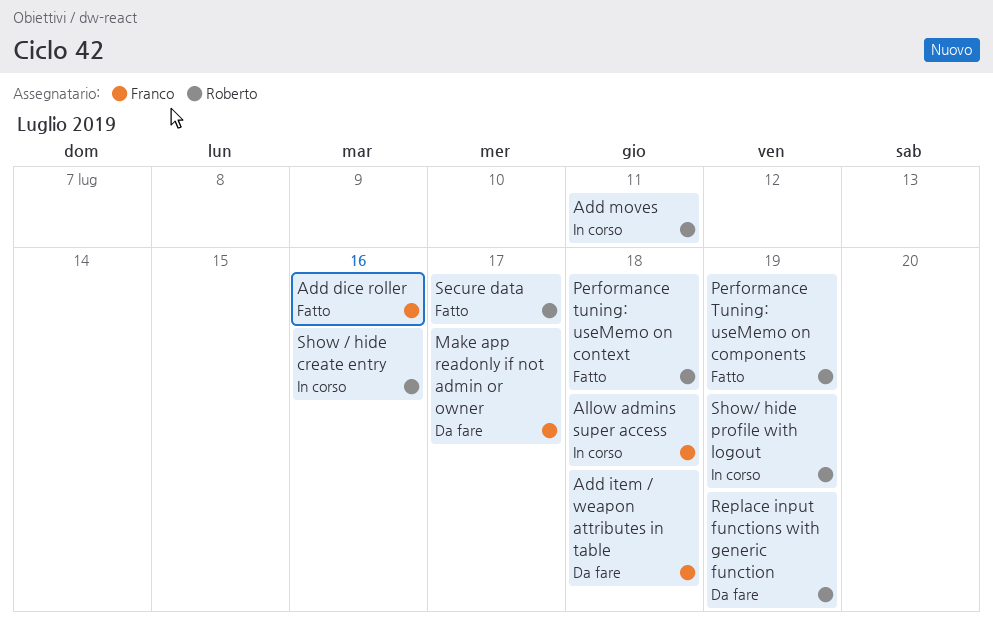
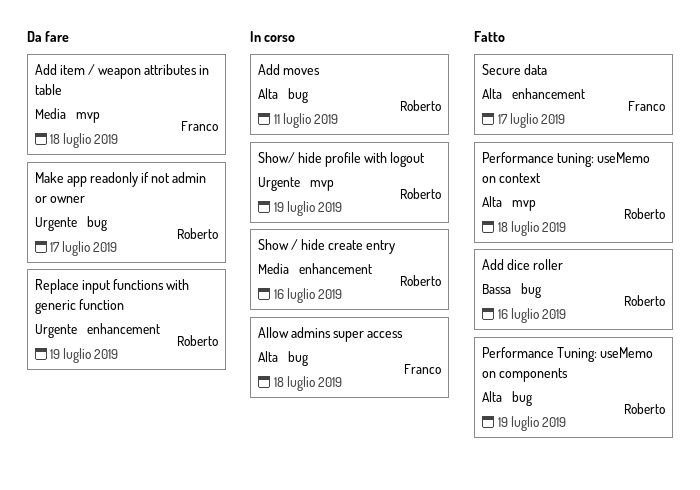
Add dice roller, owner: Franco -> Roberto
Make app readonly if not admin or owner, owner: Franco -> Roberto
Secure data, owner: Roberto -> Franco

